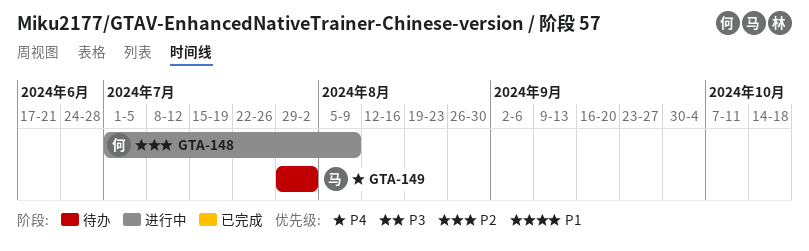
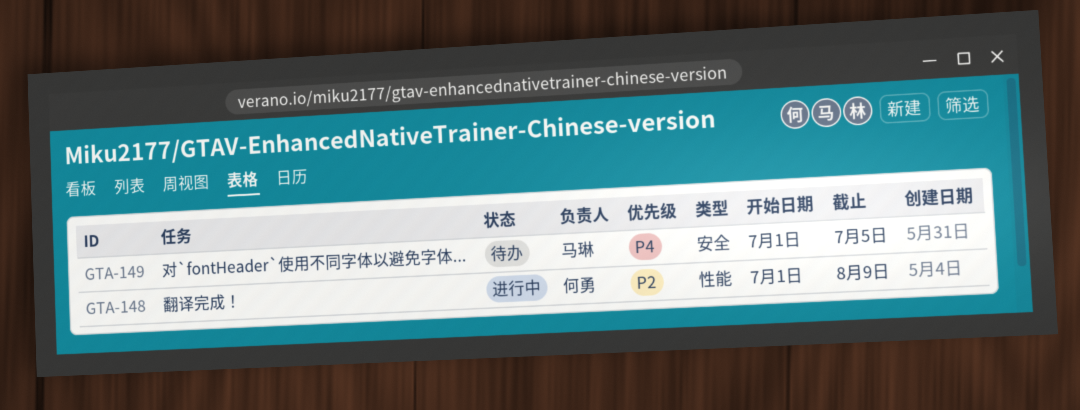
GTA-149, start: Jul 29 -> Jul 1
GTA-149, due: Aug 2 -> Jul 5

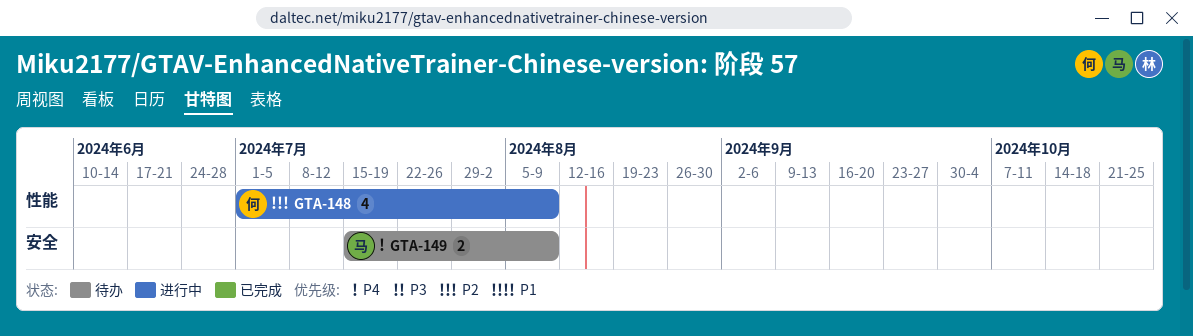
GTA-149, start: Jul 1 -> Jul 15
GTA-149, due: Jul 5 -> Aug 9

